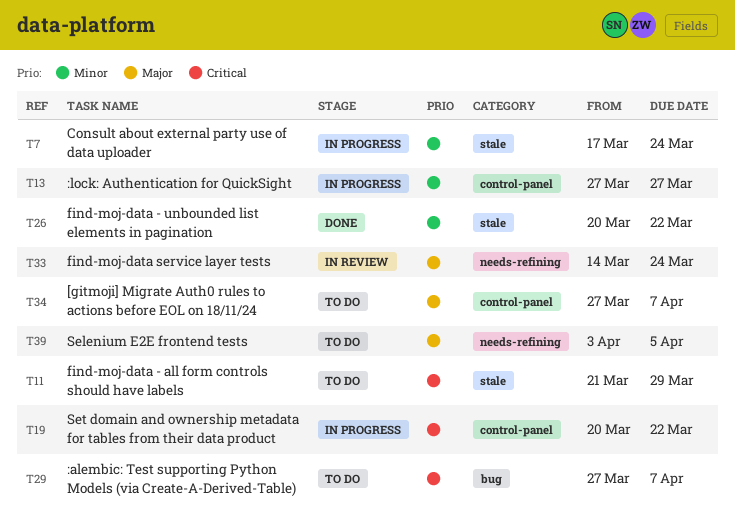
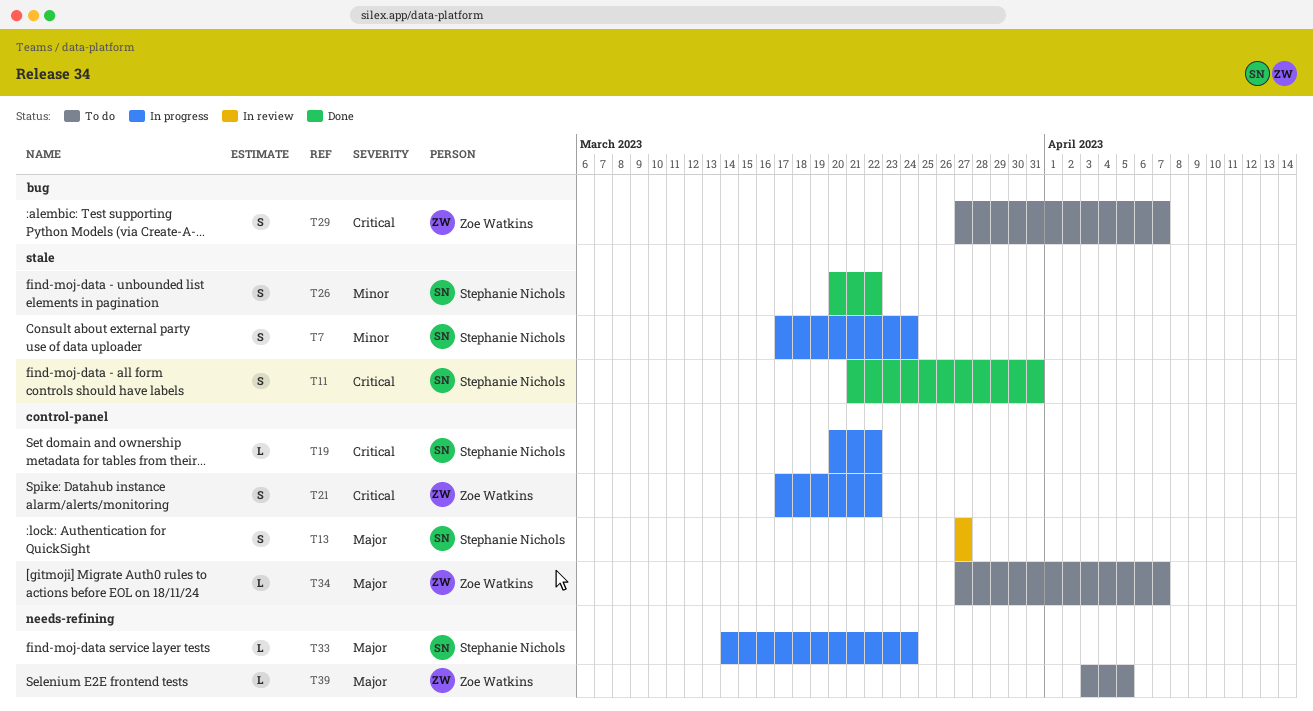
T11, status: To do -> Done
T11, due: Mar 29 -> Mar 31
T13, status: In progress -> In review
T13, priority: Minor -> Major
T21: none -> present
T33, status: In review -> In progress

